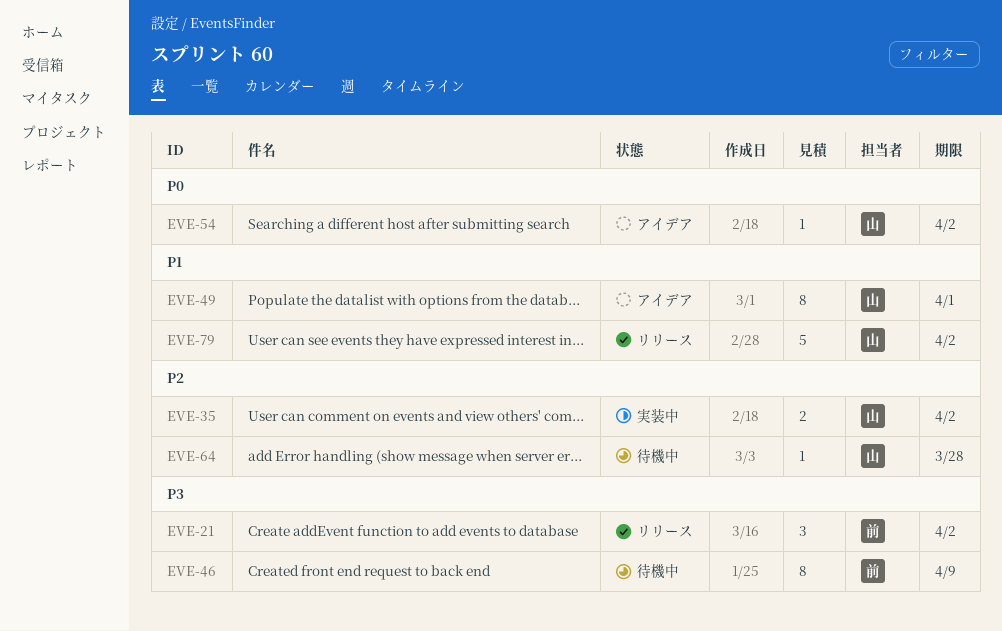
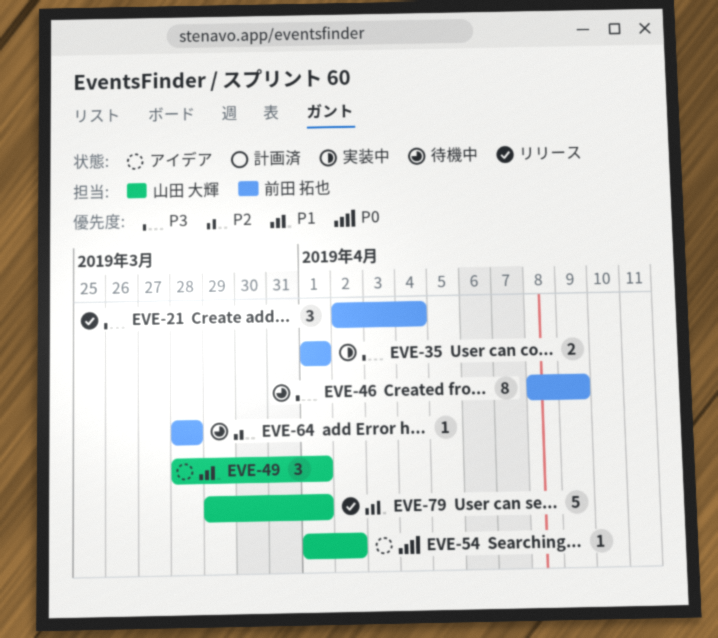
EVE-21, due: Apr 2 -> Apr 4
EVE-35, owner: 山田 大輝 -> 前田 拓也
EVE-35, priority: P2 -> P3
EVE-35, due: Apr 2 -> Apr 1
EVE-49, estimate: 8 -> 3
EVE-64, owner: 山田 大輝 -> 前田 拓也
EVE-79, due: Apr 2 -> Apr 1

